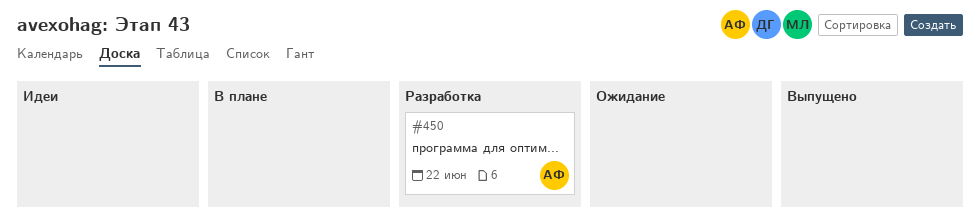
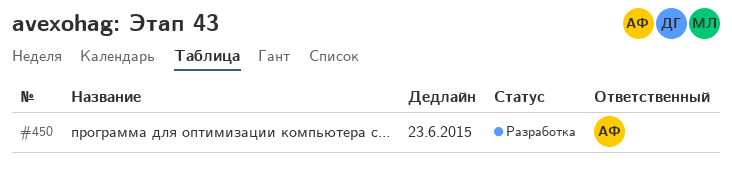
#450, due: Jun 22 -> Jun 23

